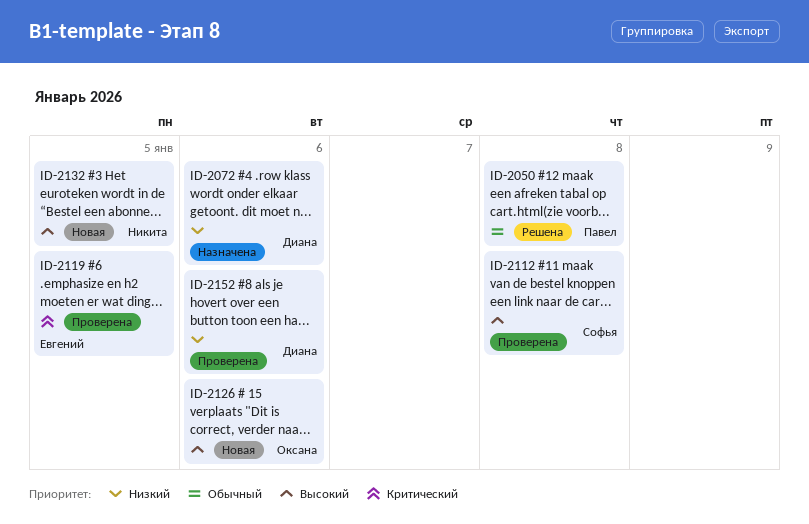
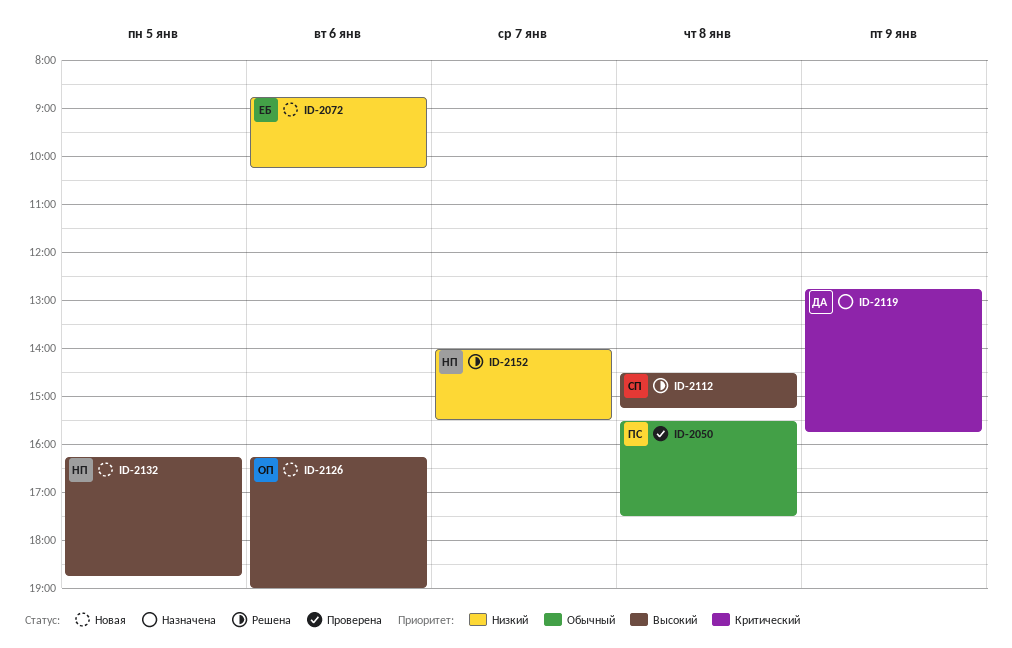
ID-2050, status: Решена -> Проверена
ID-2072, status: Назначена -> Новая
ID-2072, owner: Диана -> Евгений
ID-2112, status: Проверена -> Решена
ID-2119, status: Проверена -> Назначена
ID-2119, owner: Евгений -> Диана
ID-2119, day: Jan 5 -> Jan 9
ID-2152, status: Проверена -> Решена
ID-2152, owner: Диана -> Никита
ID-2152, day: Jan 6 -> Jan 7

